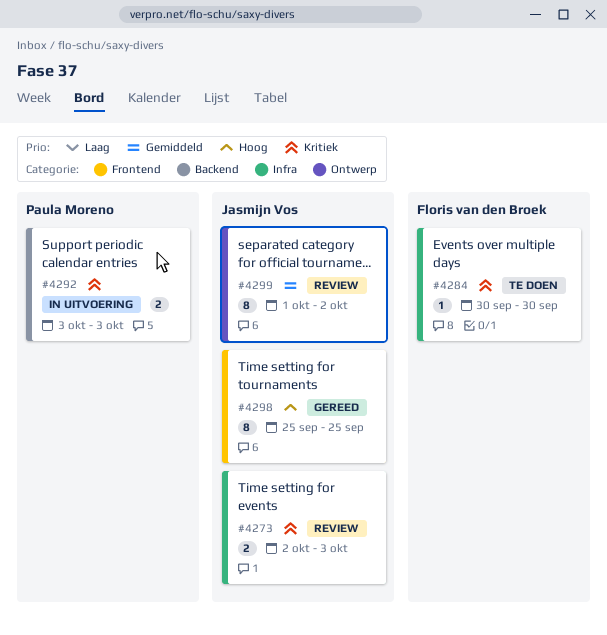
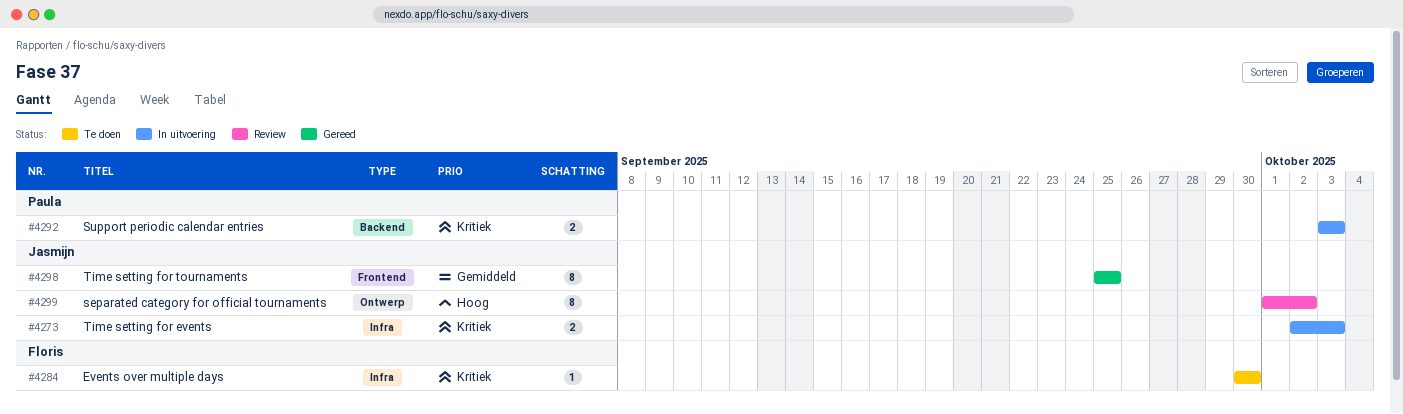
#4273, status: Review -> In uitvoering
#4298, priority: Hoog -> Gemiddeld
#4299, priority: Gemiddeld -> Hoog

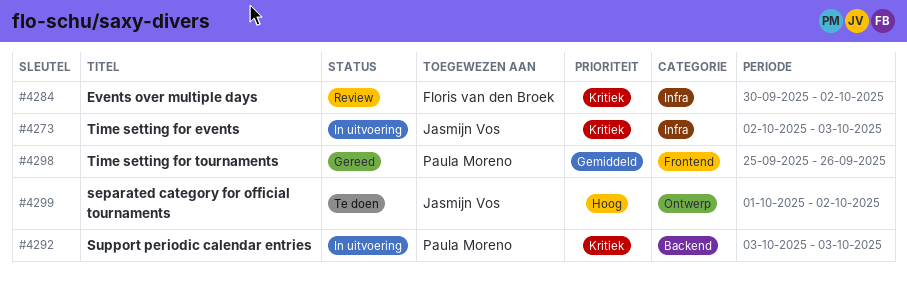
#4284, status: Te doen -> Review
#4284, due: Sep 30 -> Oct 2
#4298, owner: Jasmijn Vos -> Paula Moreno
#4298, due: Sep 25 -> Sep 26
#4299, status: Review -> Te doen

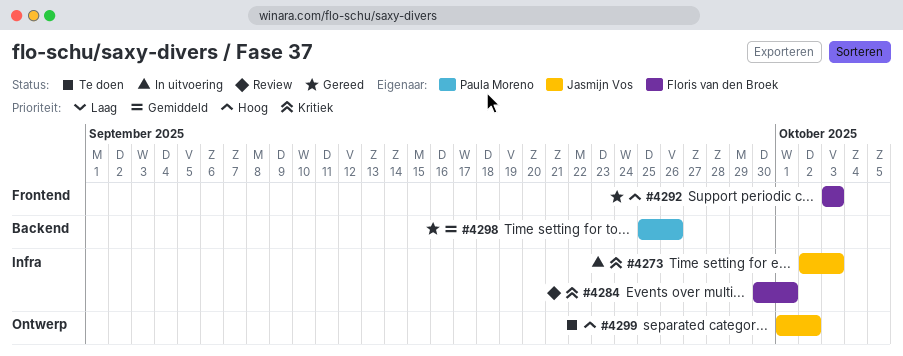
#4284, due: Oct 2 -> Oct 1
#4292, status: In uitvoering -> Gereed
#4292, owner: Paula Moreno -> Floris van den Broek
#4292, priority: Kritiek -> Hoog
#4292, label: Backend -> Frontend
#4298, label: Frontend -> Backend

